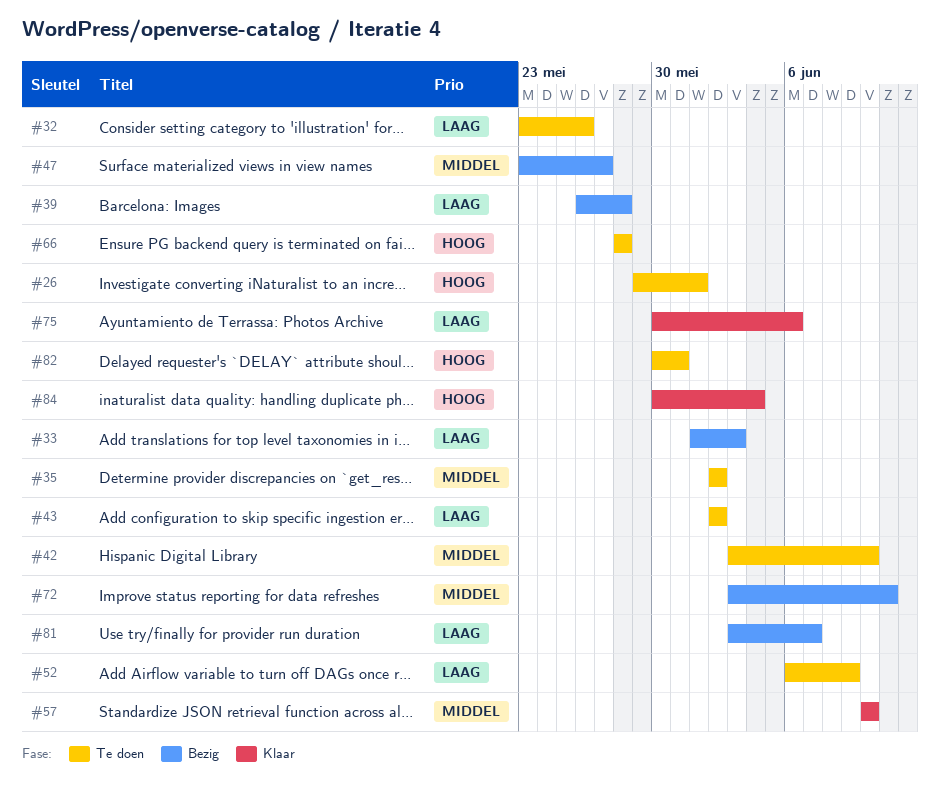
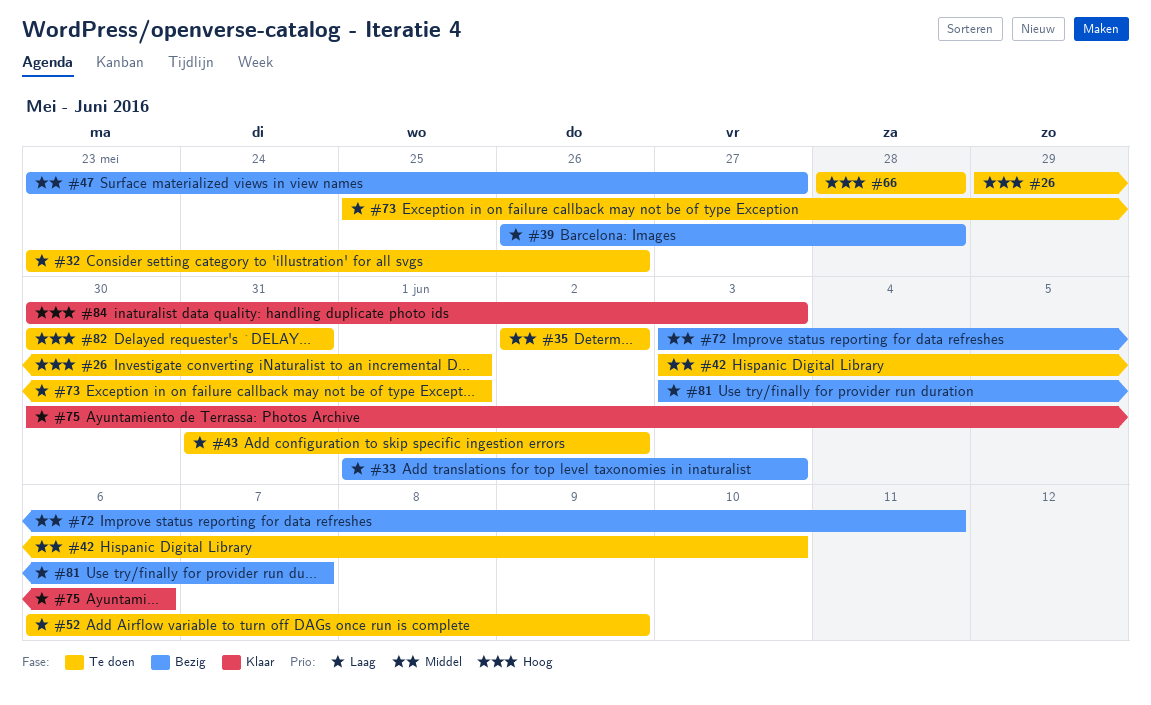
#43, start: Jun 2 -> May 31
#57: present -> none
#73: none -> present
#84, due: Jun 4 -> Jun 3

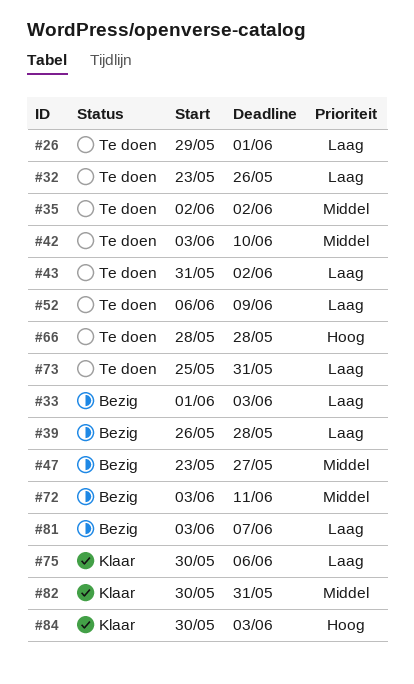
#26, priority: Hoog -> Laag
#73, due: Jun 1 -> May 31
#82, status: Te doen -> Klaar
#82, priority: Hoog -> Middel

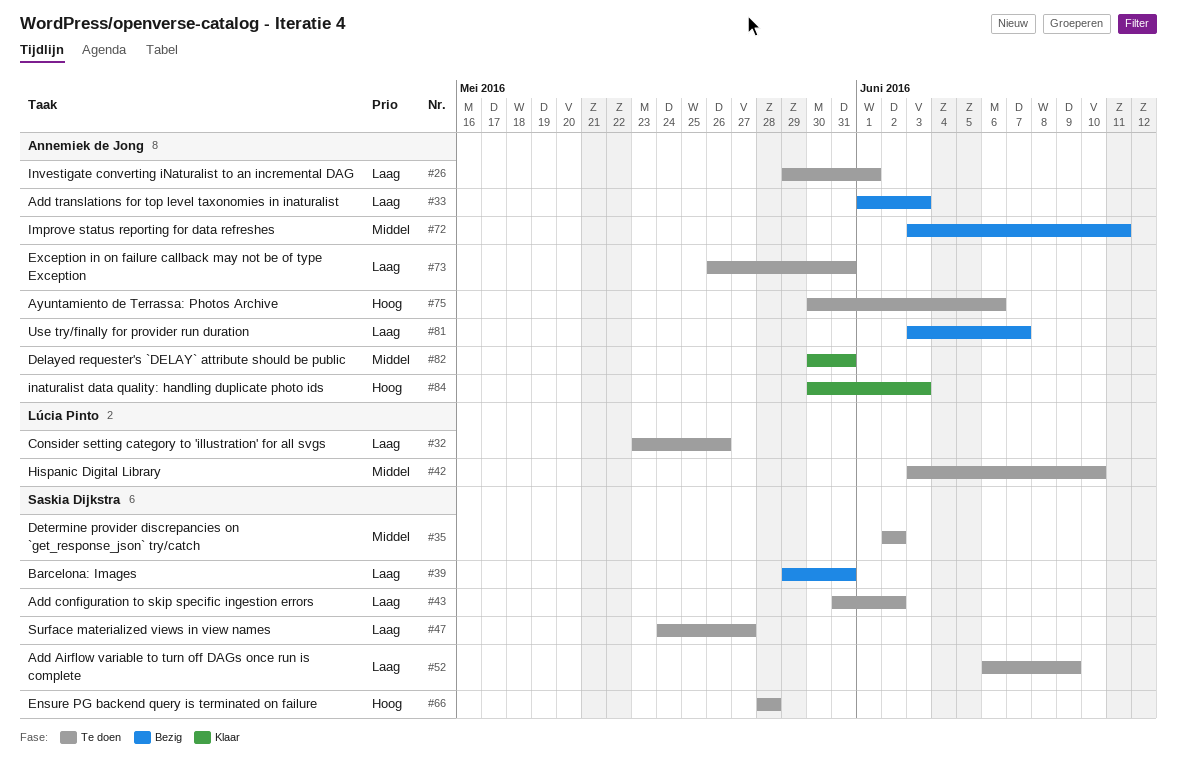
#39, start: May 26 -> May 29
#39, due: May 28 -> May 31
#47, status: Bezig -> Te doen
#47, priority: Middel -> Laag
#47, start: May 23 -> May 24
#73, start: May 25 -> May 26
#75, status: Klaar -> Te doen
#75, priority: Laag -> Hoog

